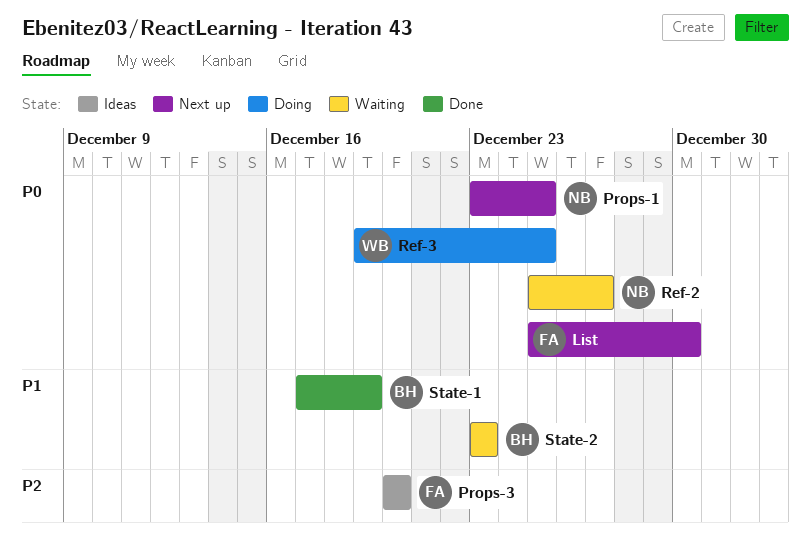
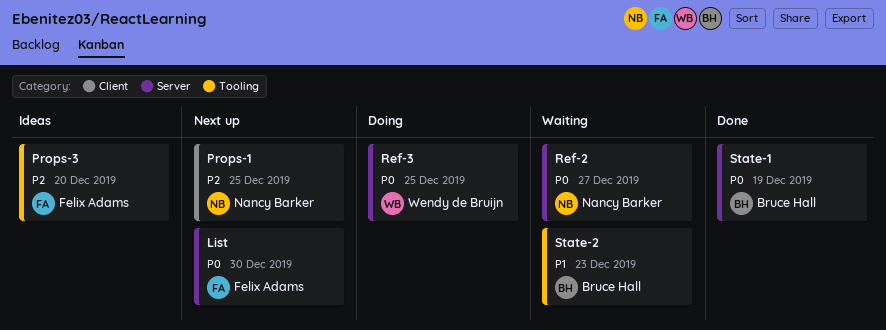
Props-1, priority: P0 -> P2
State-1, priority: P1 -> P0

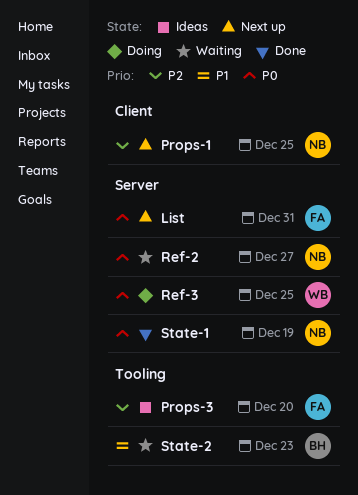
List, due: Dec 30 -> Dec 31
State-1, owner: Bruce Hall -> Nancy Barker

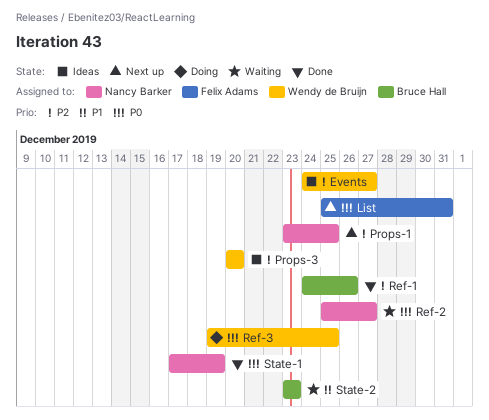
Events: none -> present
Props-3, owner: Felix Adams -> Wendy de Bruijn
Ref-1: none -> present

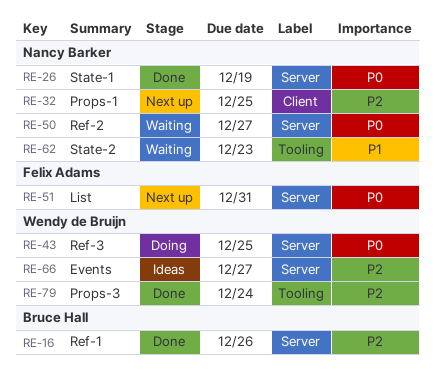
Props-3, status: Ideas -> Done
Props-3, due: Dec 20 -> Dec 24
State-2, owner: Bruce Hall -> Nancy Barker

